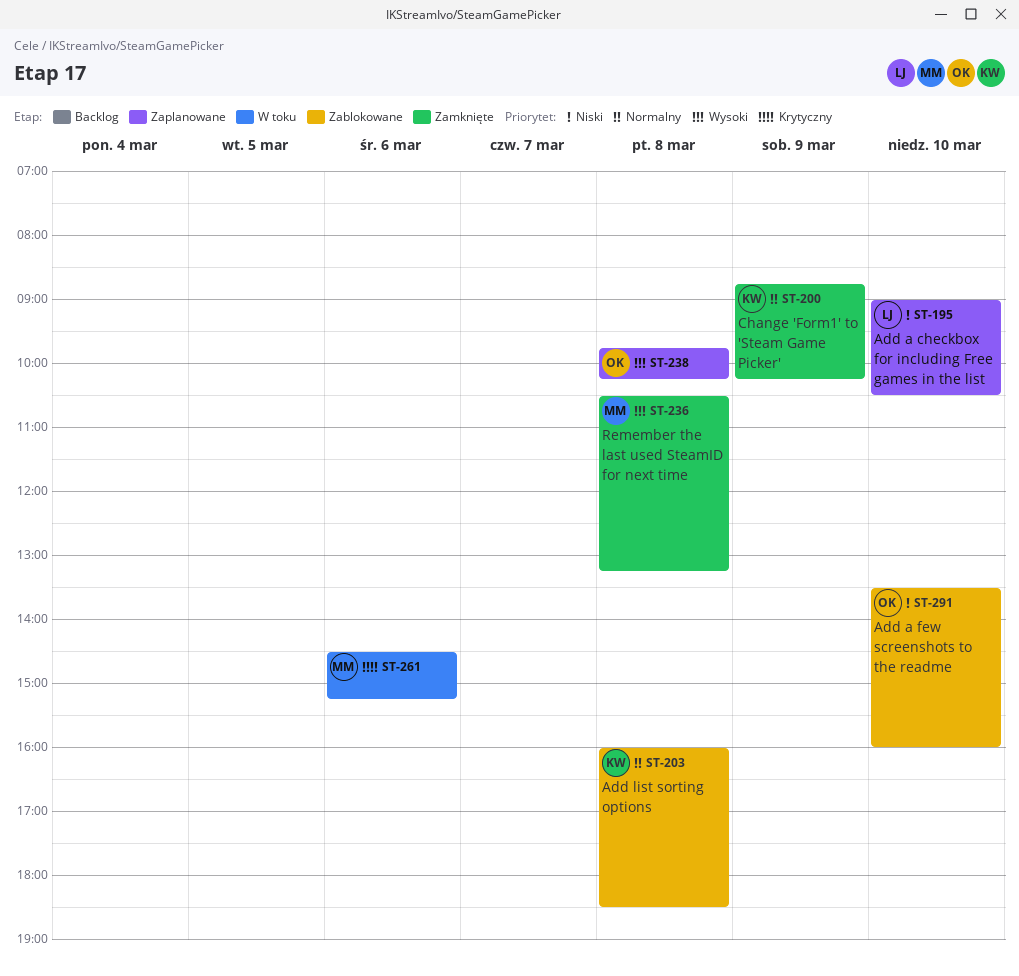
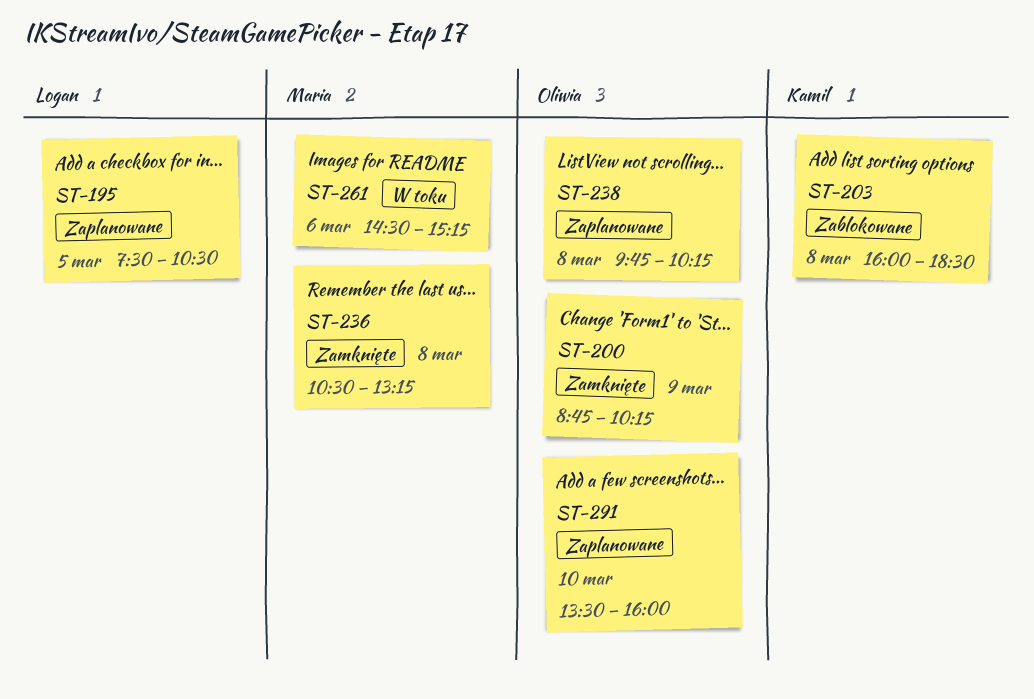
ST-195, day: Mar 10 -> Mar 5
ST-195, begins: 09:00 -> 07:30
ST-200, owner: Kamil -> Oliwia
ST-291, status: Zablokowane -> Zaplanowane

